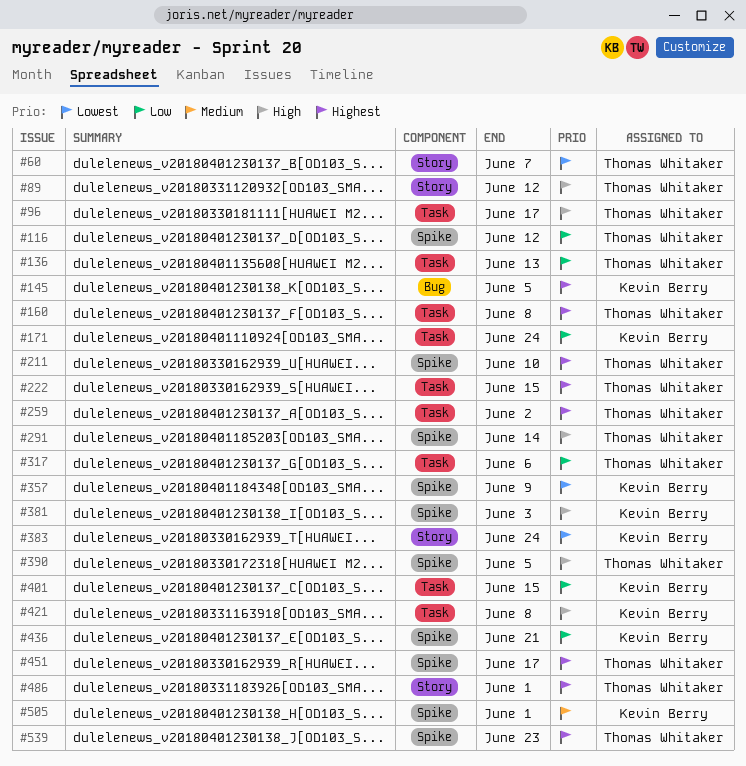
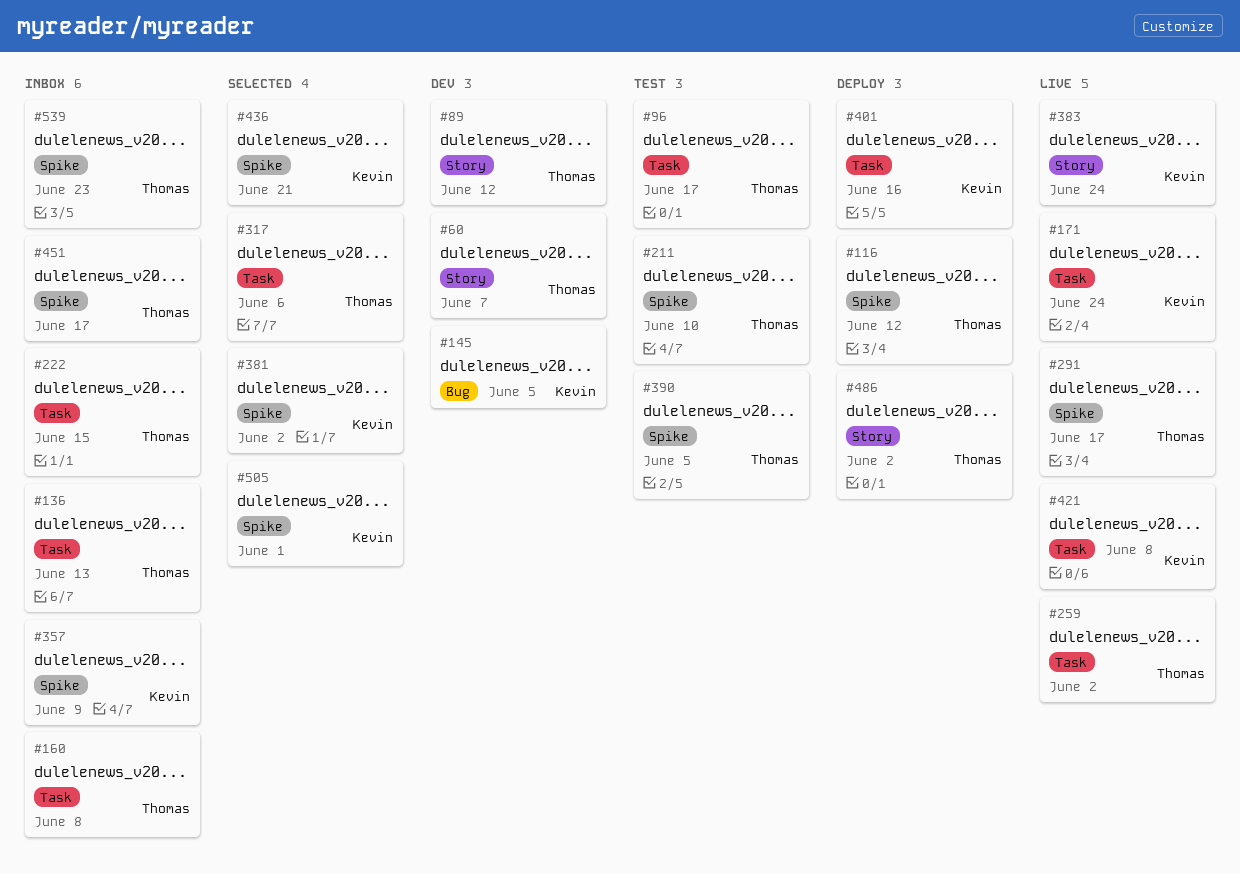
#291, due: Jun 14 -> Jun 17
#381, due: Jun 3 -> Jun 2
#401, due: Jun 15 -> Jun 16
#486, due: Jun 1 -> Jun 2

